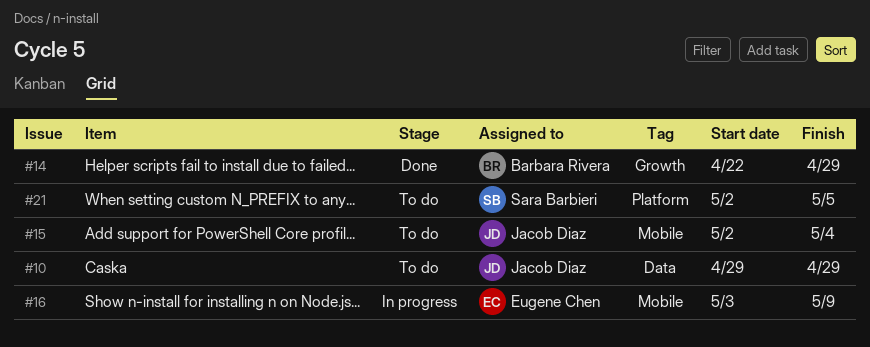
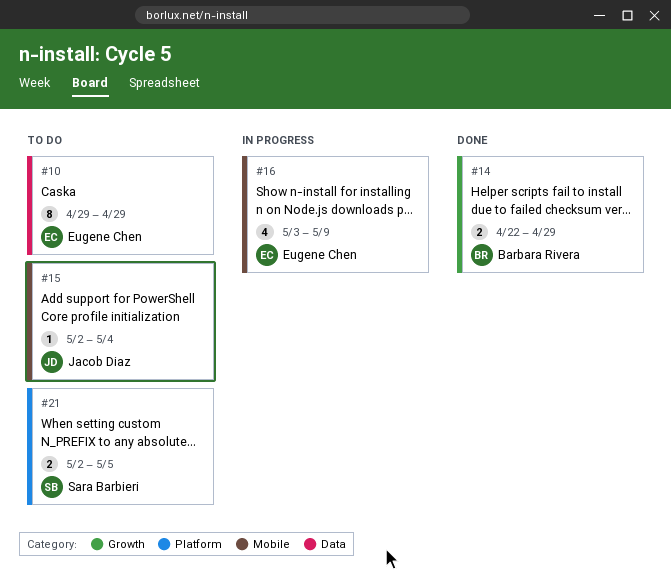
#10, owner: Jacob Diaz -> Eugene Chen

